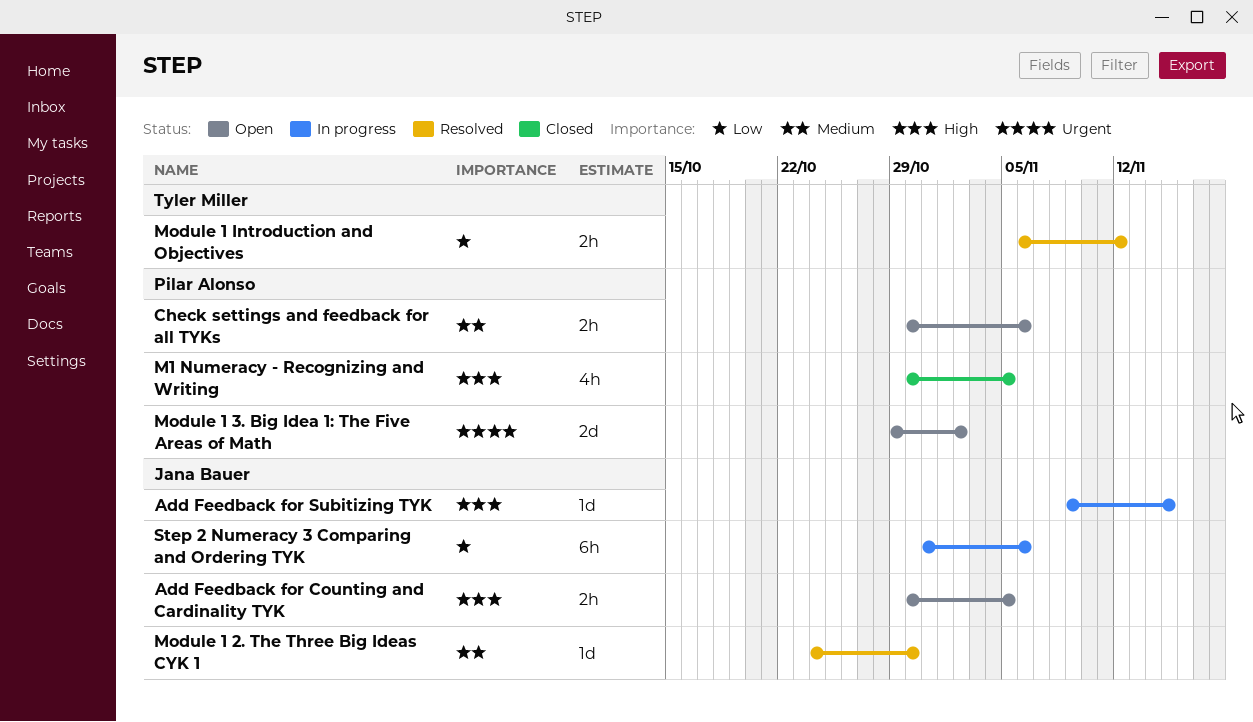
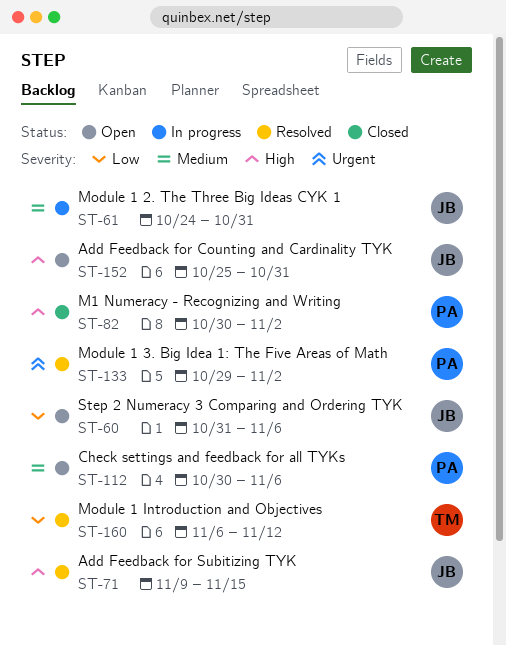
Add Feedback for Counting and Cardinality TYK, start: Oct 30 -> Oct 25
Add Feedback for Counting and Cardinality TYK, due: Nov 5 -> Oct 31
Add Feedback for Subitizing TYK, status: In progress -> Resolved
M1 Numeracy - Recognizing and Writing, due: Nov 5 -> Nov 2
Module 1 2. The Three Big Ideas CYK 1, status: Resolved -> In progress
Module 1 2. The Three Big Ideas CYK 1, due: Oct 30 -> Oct 31
Module 1 3. Big Idea 1: The Five Areas of Math, status: Open -> Resolved
Step 2 Numeracy 3 Comparing and Ordering TYK, status: In progress -> Open

